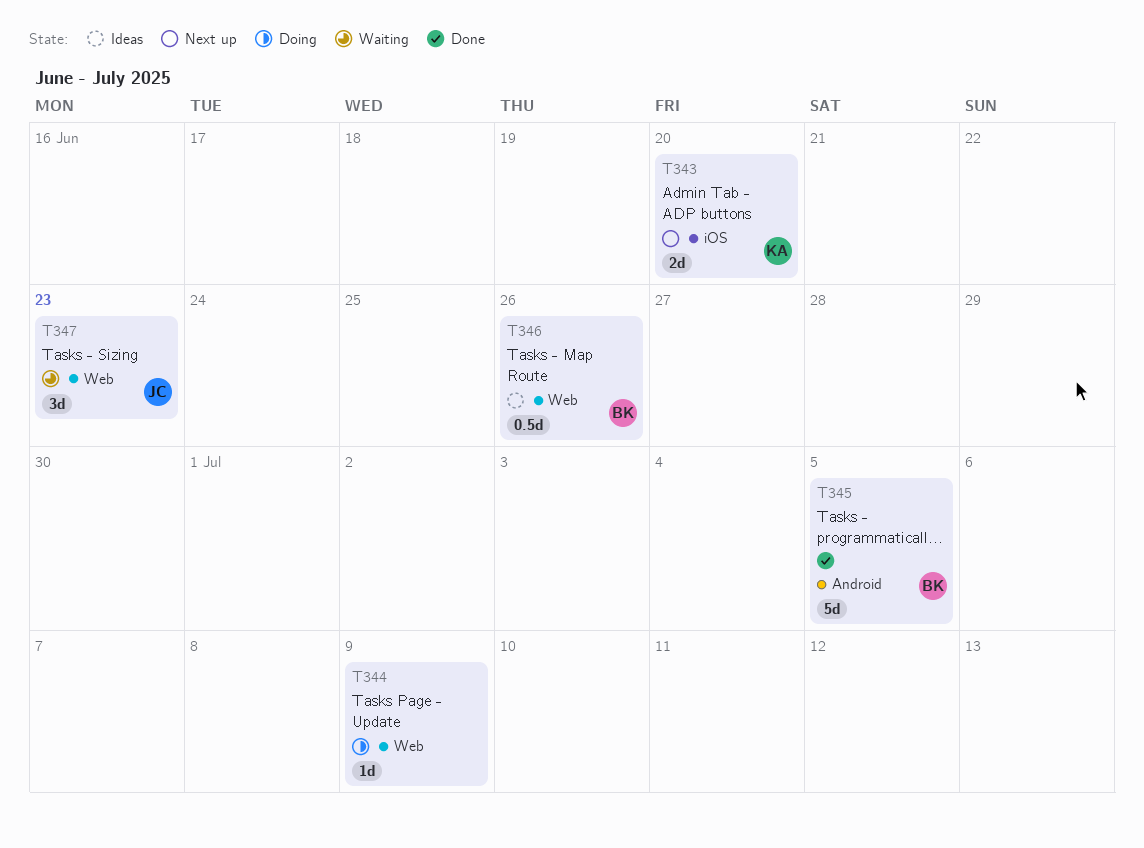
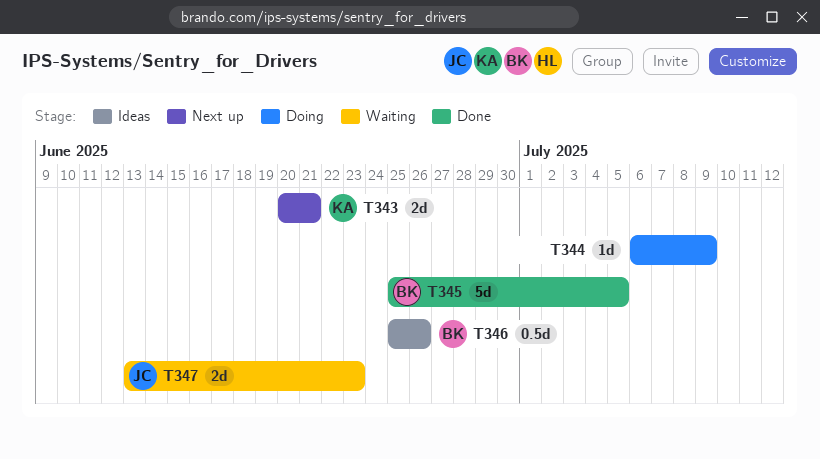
T343, due: Jun 20 -> Jun 21
T347, estimate: 3d -> 2d

